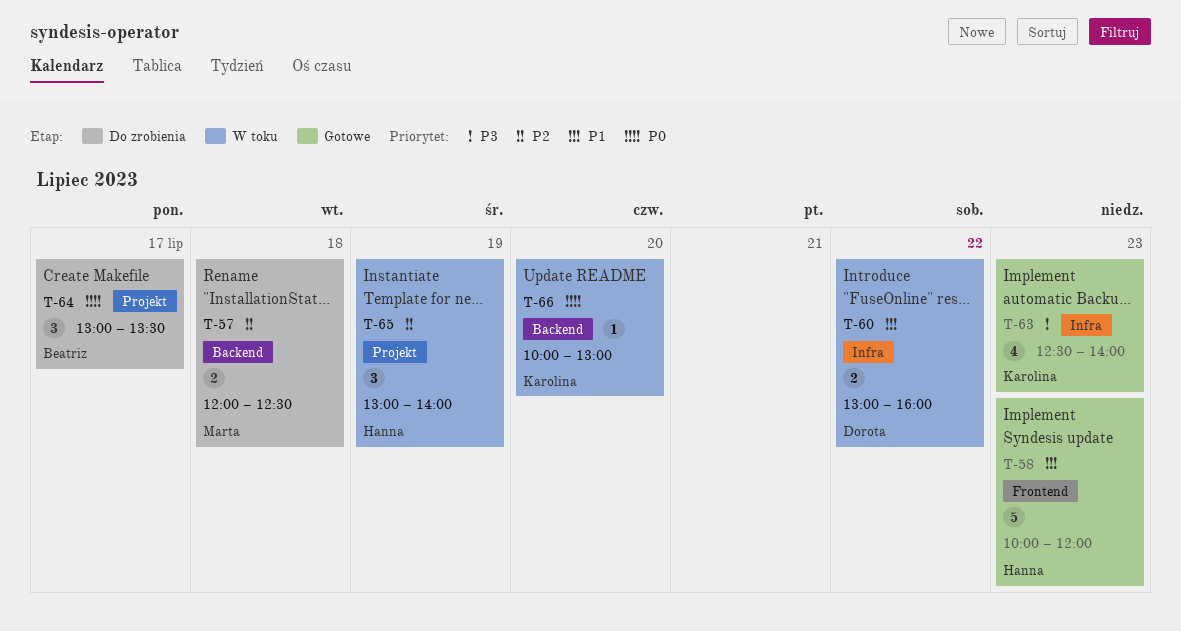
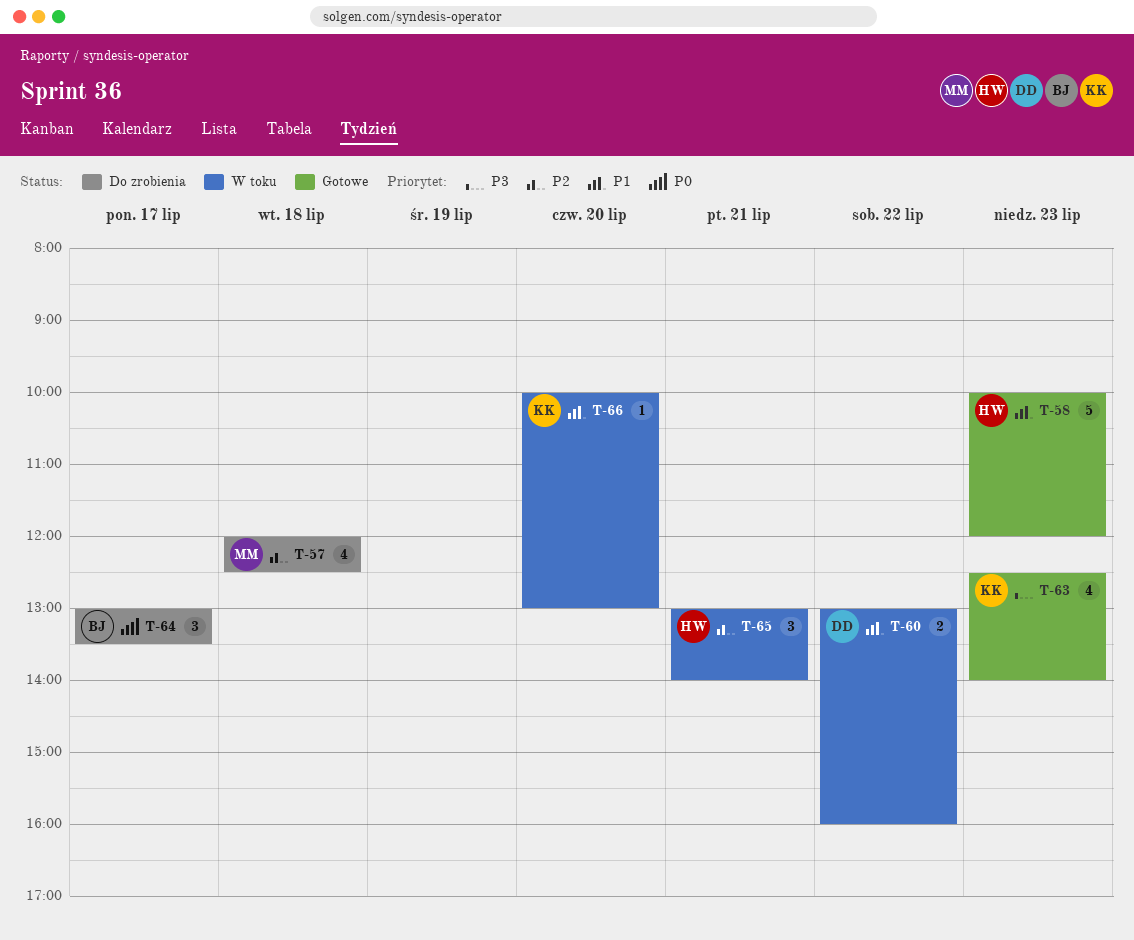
T-57, estimate: 2 -> 4
T-65, day: Jul 19 -> Jul 21
T-66, priority: P0 -> P1

